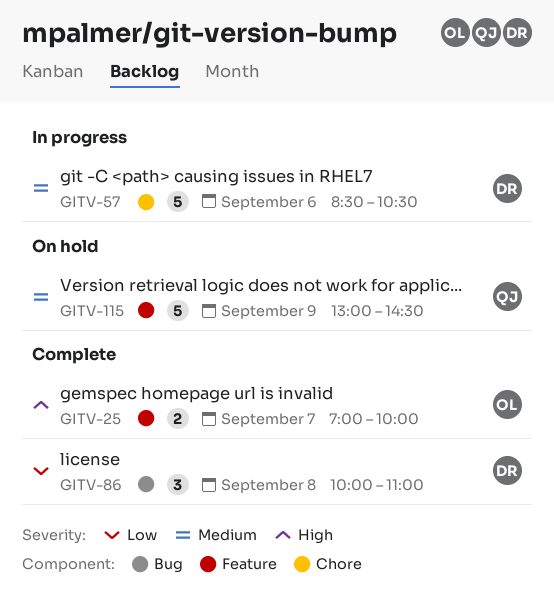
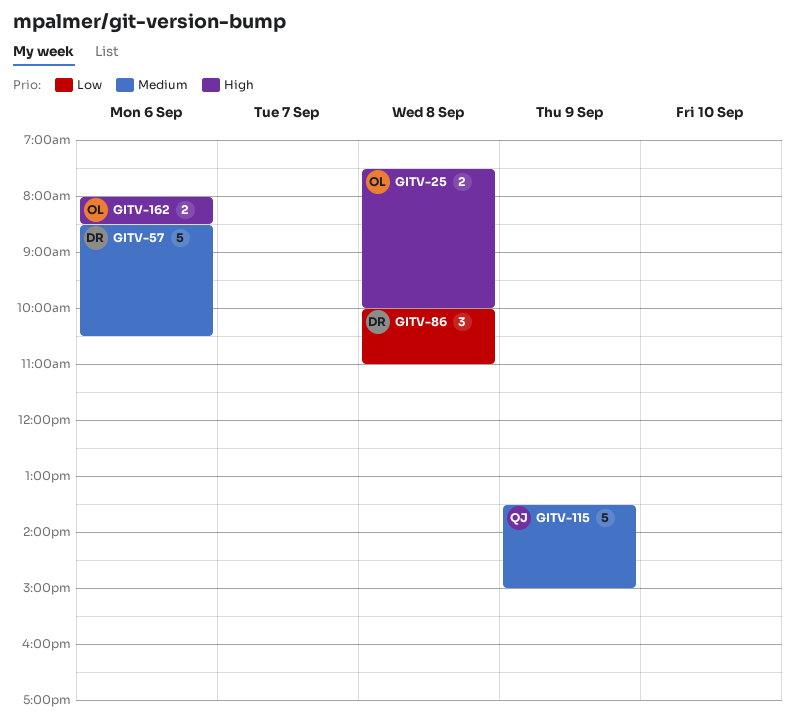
GITV-25, day: Sep 7 -> Sep 8
GITV-25, begins: 07:00 -> 07:30
GITV-115, begins: 13:00 -> 13:30
GITV-115, ends: 14:30 -> 15:00
GITV-162: none -> present

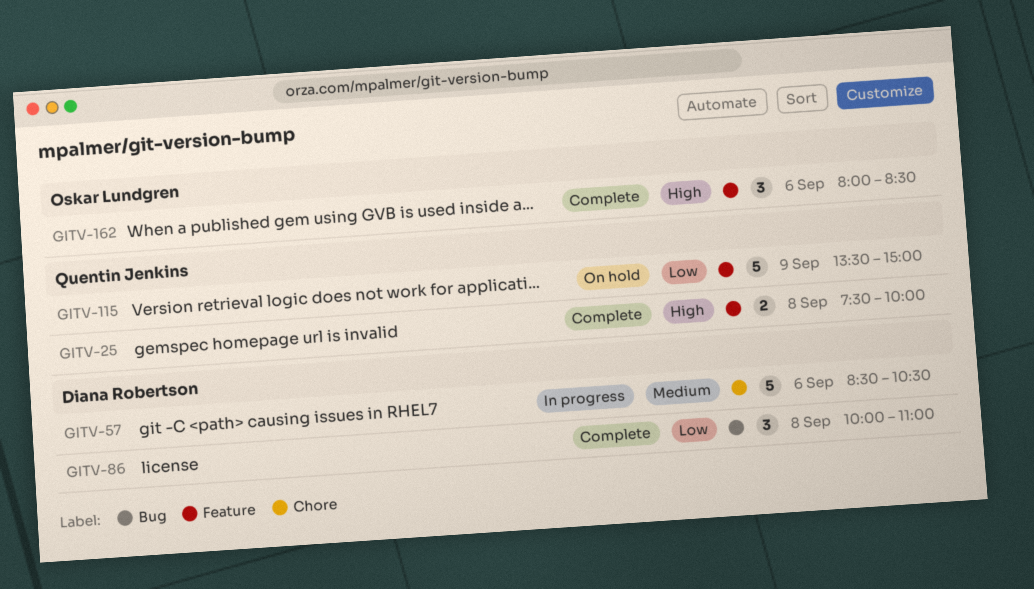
GITV-25, owner: Oskar Lundgren -> Quentin Jenkins
GITV-115, priority: Medium -> Low
GITV-162, estimate: 2 -> 3

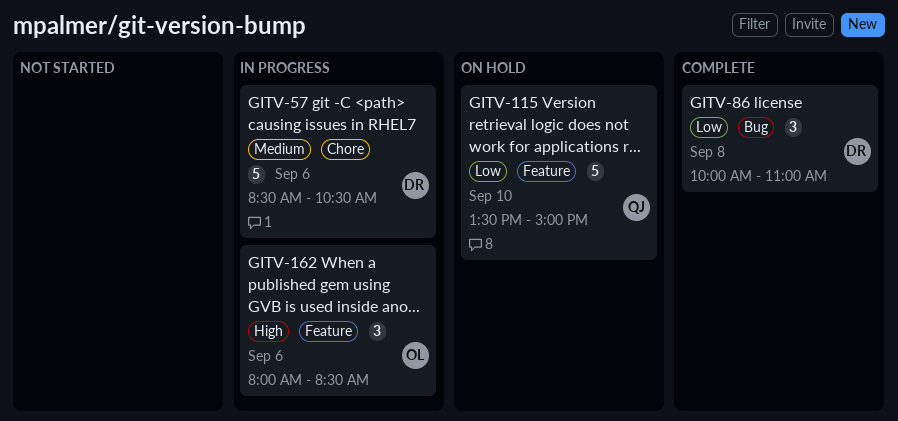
GITV-25: present -> none
GITV-115, day: Sep 9 -> Sep 10
GITV-162, status: Complete -> In progress

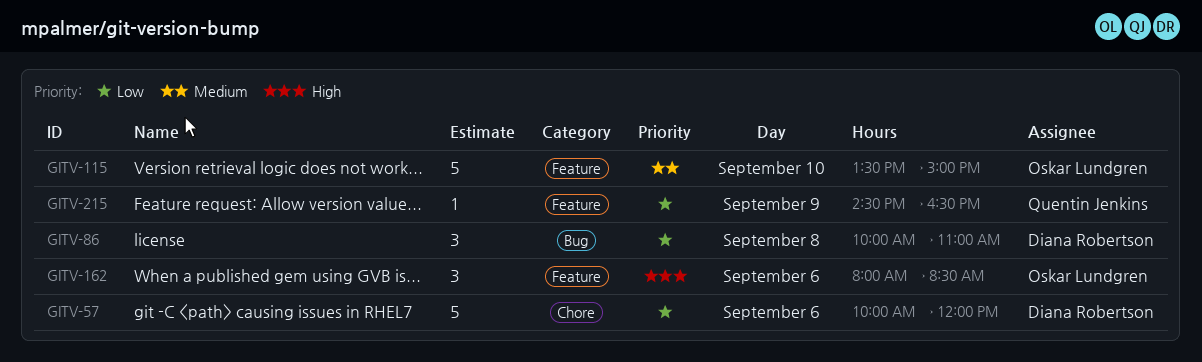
GITV-57, priority: Medium -> Low
GITV-57, begins: 08:30 -> 10:00
GITV-57, ends: 10:30 -> 12:00
GITV-115, owner: Quentin Jenkins -> Oskar Lundgren
GITV-115, priority: Low -> Medium
GITV-215: none -> present

